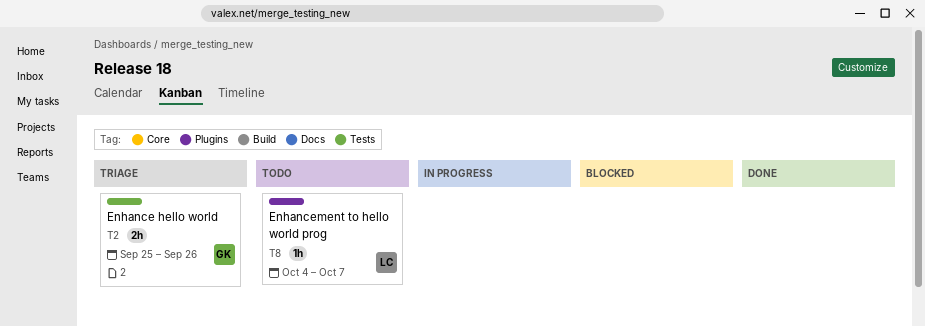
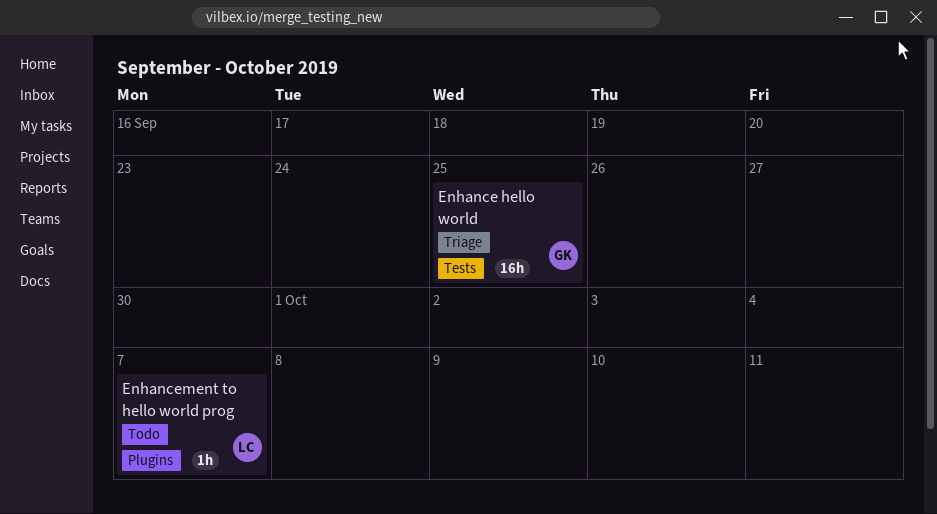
Enhance hello world, estimate: 2h -> 16h
Enhance hello world, due: Sep 26 -> Sep 25

